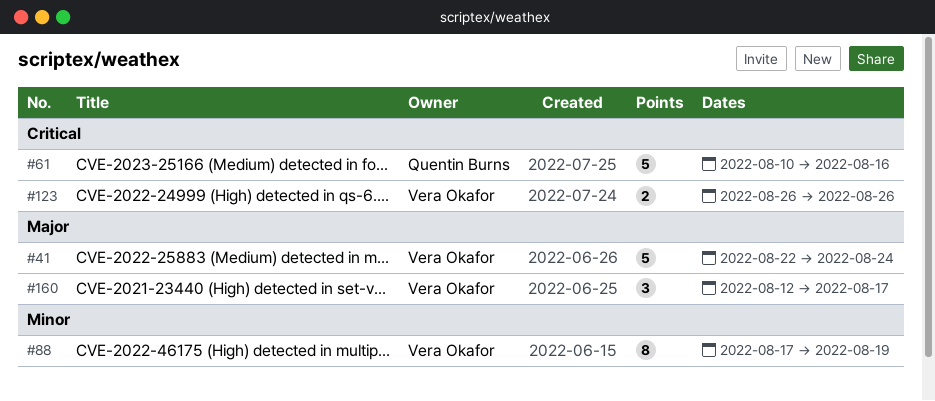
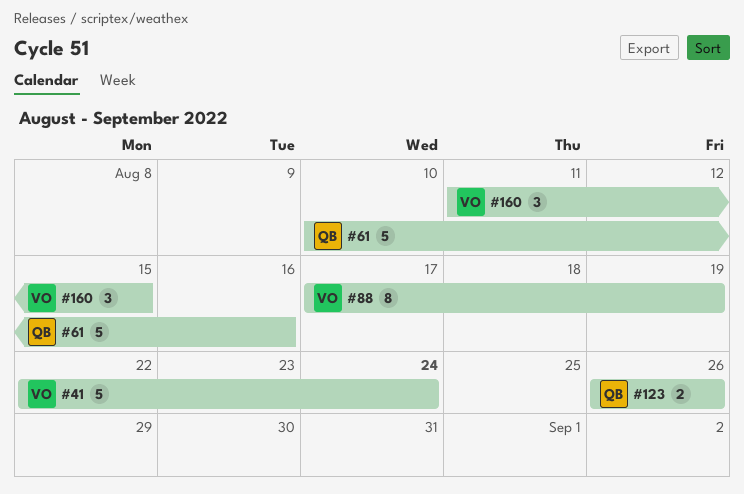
#123, owner: Vera Okafor -> Quentin Burns
#160, start: Aug 12 -> Aug 11
#160, due: Aug 17 -> Aug 15

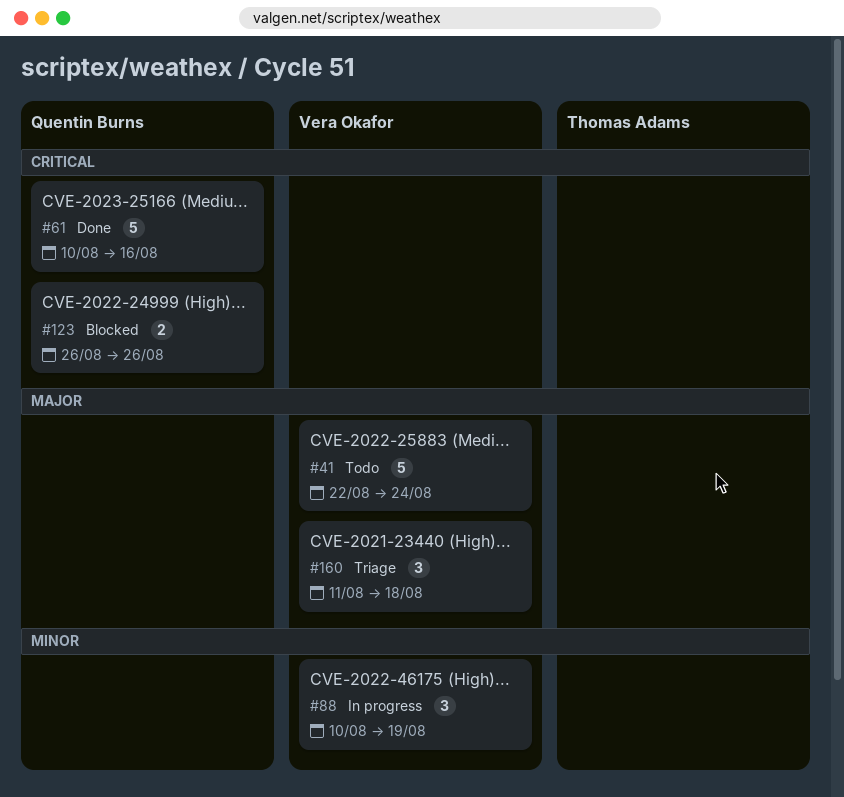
#88, estimate: 8 -> 3
#88, start: Aug 17 -> Aug 10
#160, due: Aug 15 -> Aug 18

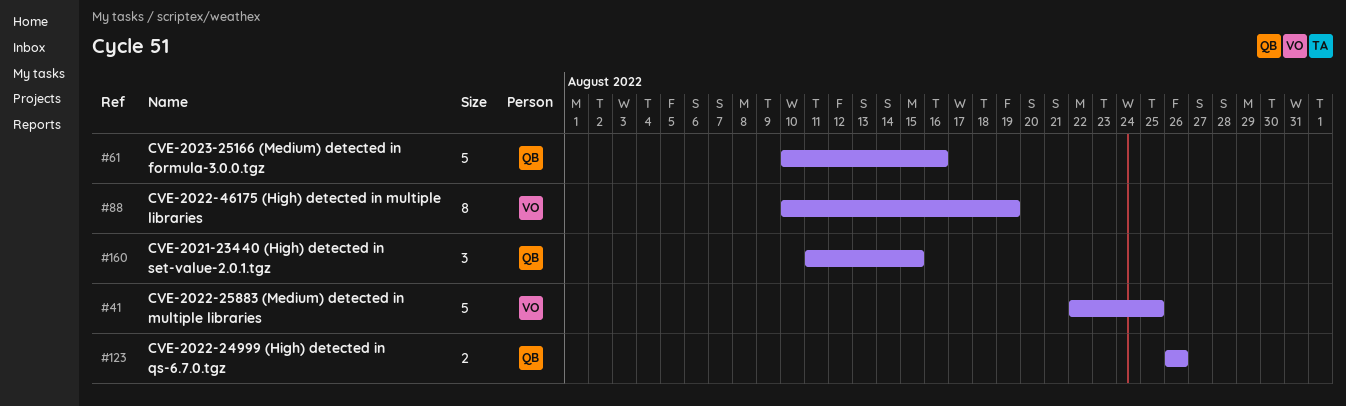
#41, due: Aug 24 -> Aug 25
#88, estimate: 3 -> 8
#160, owner: Vera Okafor -> Quentin Burns
#160, due: Aug 18 -> Aug 15

